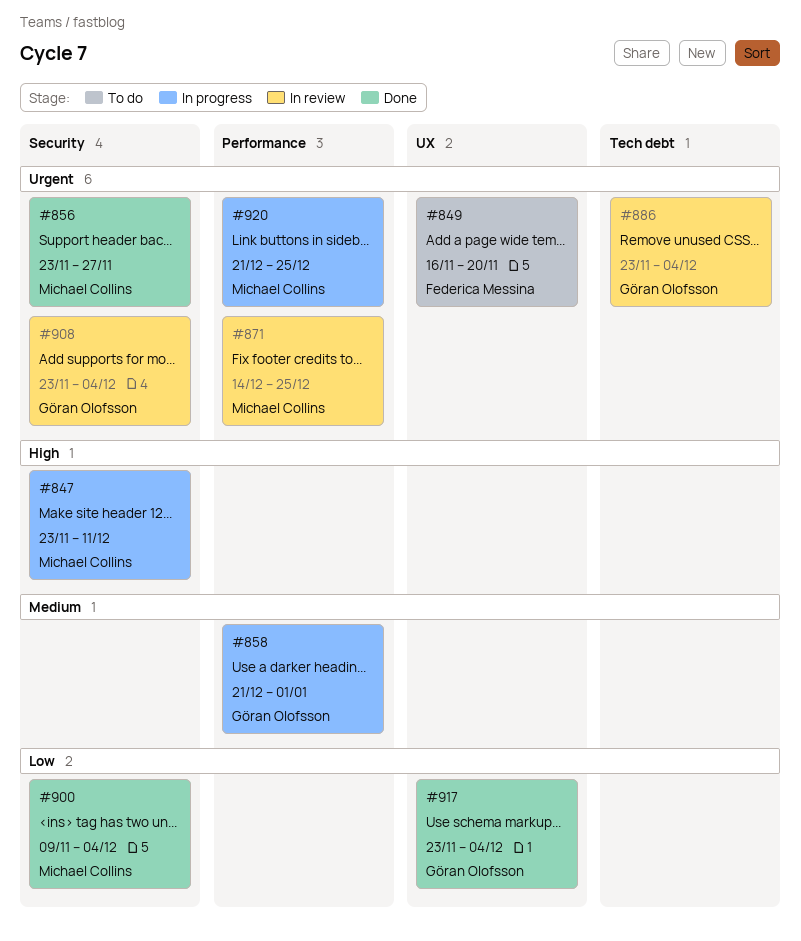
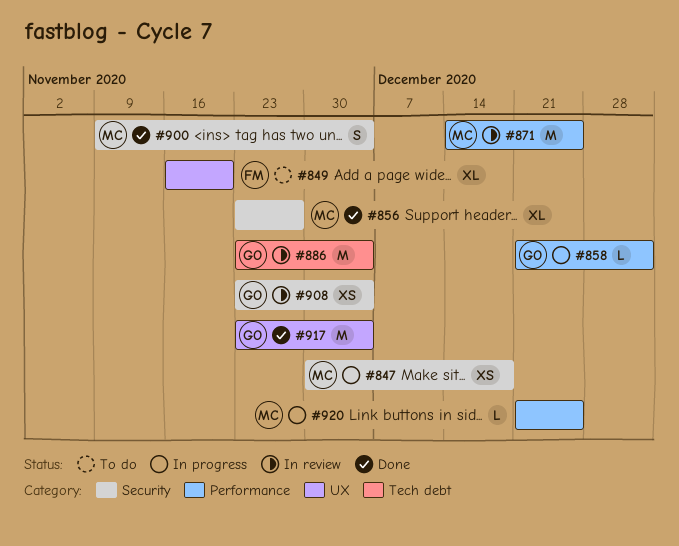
#847, start: Nov 23 -> Nov 30
#847, due: Dec 11 -> Dec 18

